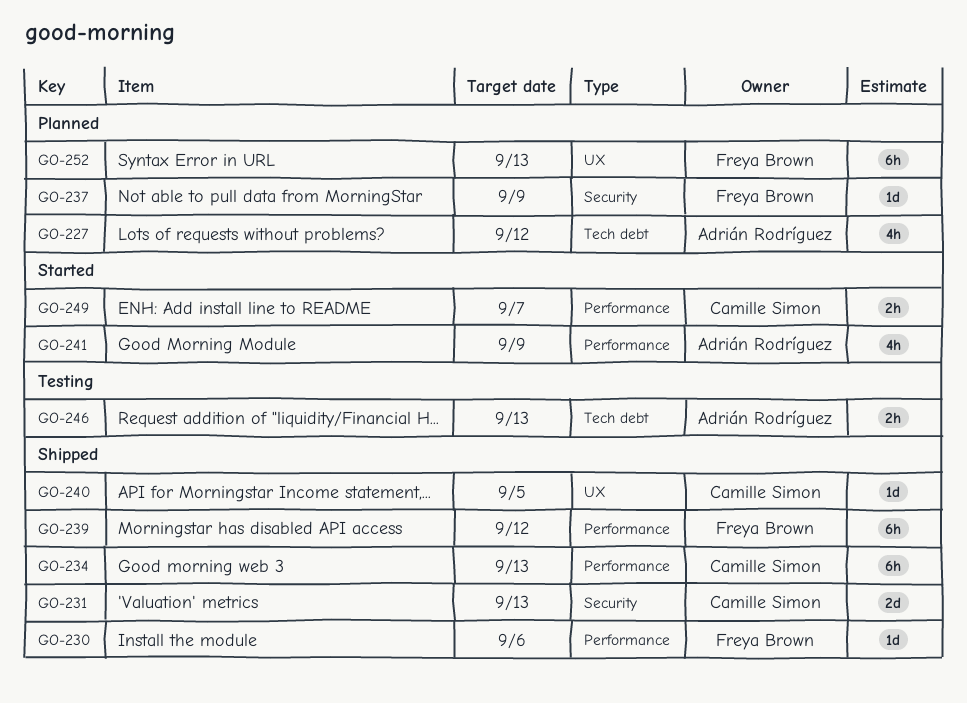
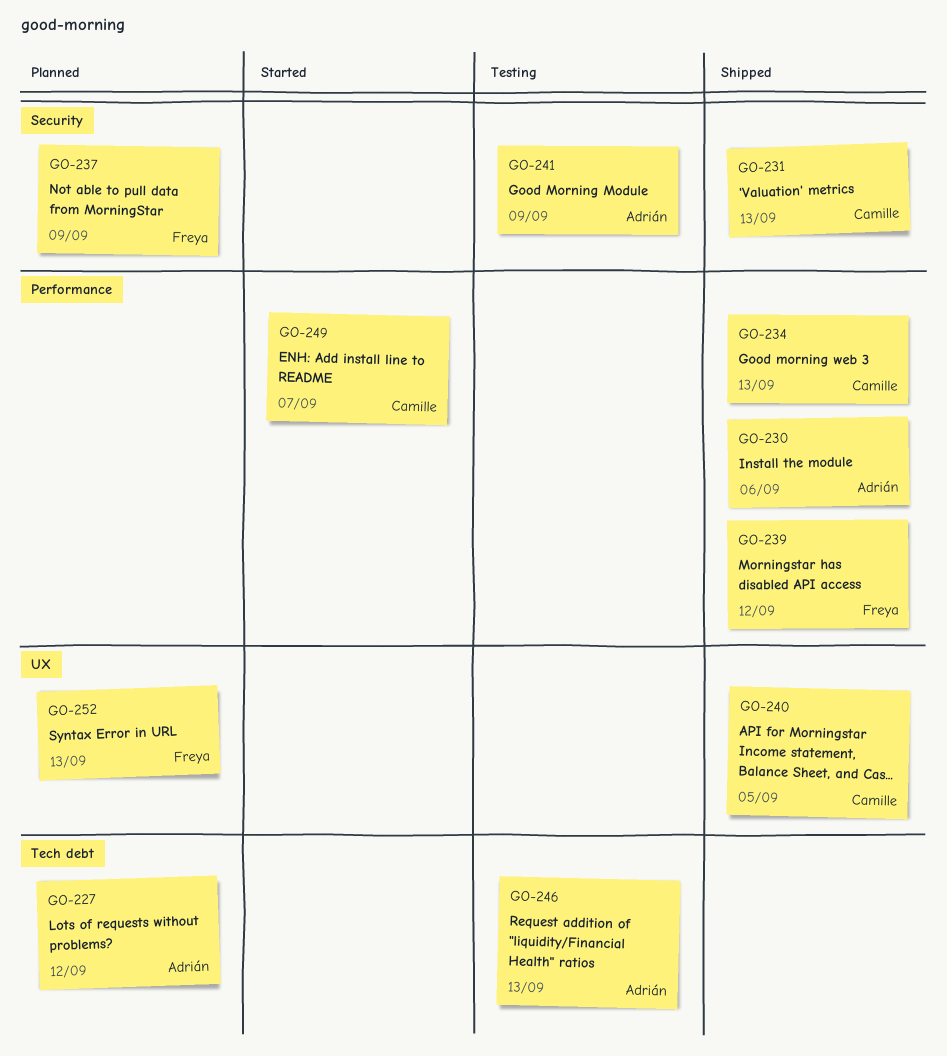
GO-230, owner: Freya Brown -> Adrián Rodríguez
GO-241, status: Started -> Testing
GO-241, label: Performance -> Security

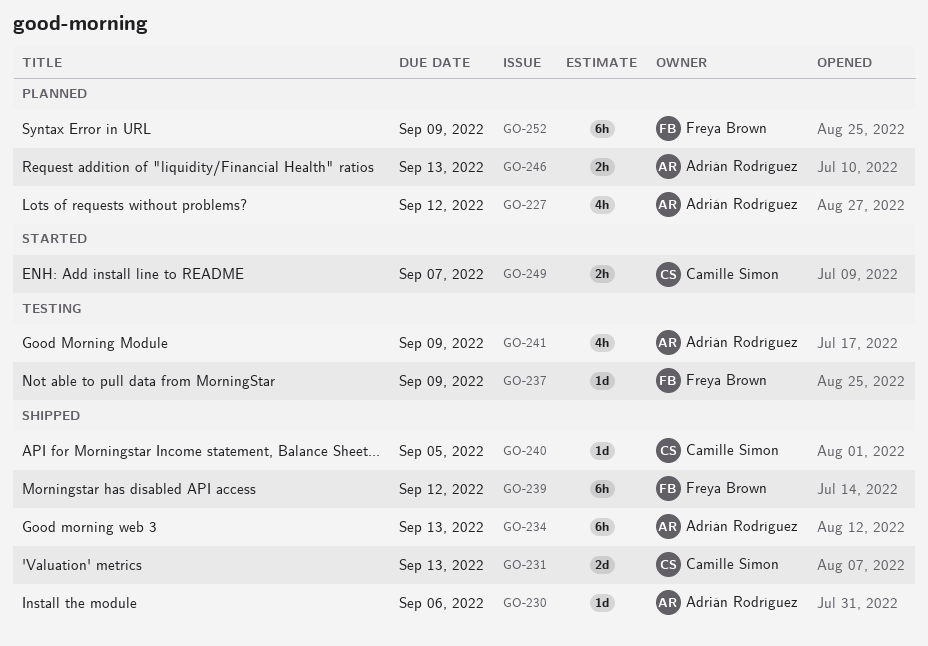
GO-234, owner: Camille Simon -> Adrián Rodríguez
GO-237, status: Planned -> Testing
GO-246, status: Testing -> Planned
GO-252, due: Sep 13 -> Sep 9

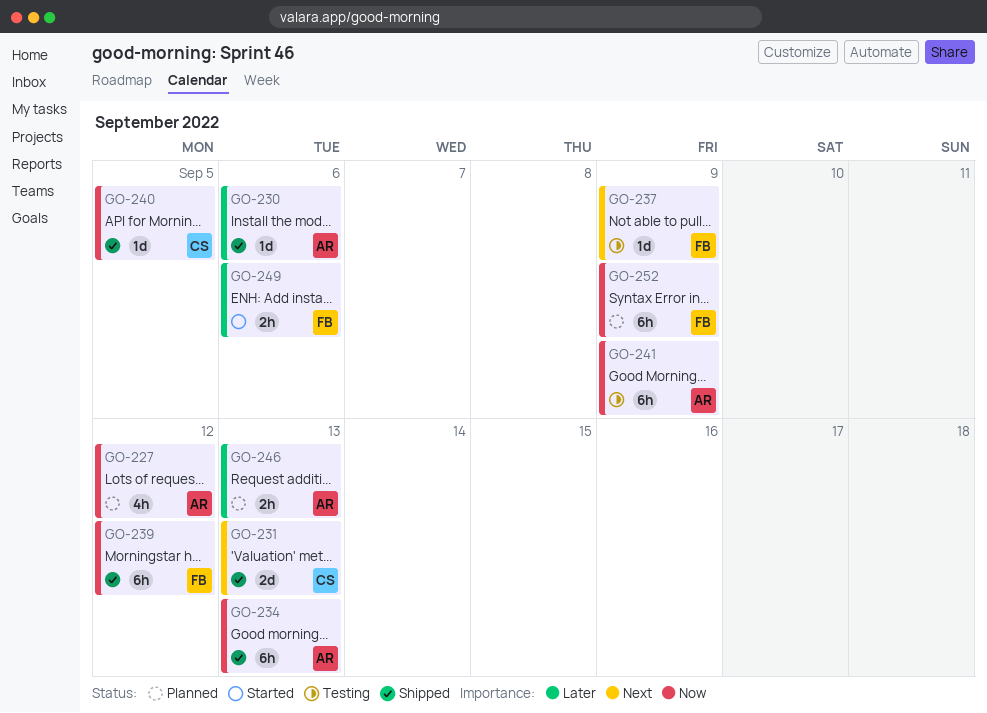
GO-241, estimate: 4h -> 6h
GO-249, owner: Camille Simon -> Freya Brown
GO-249, due: Sep 7 -> Sep 6

